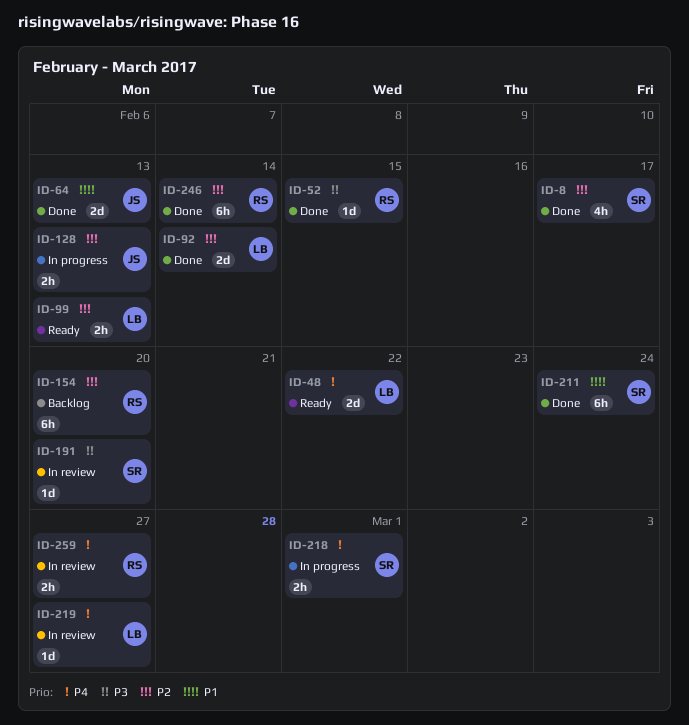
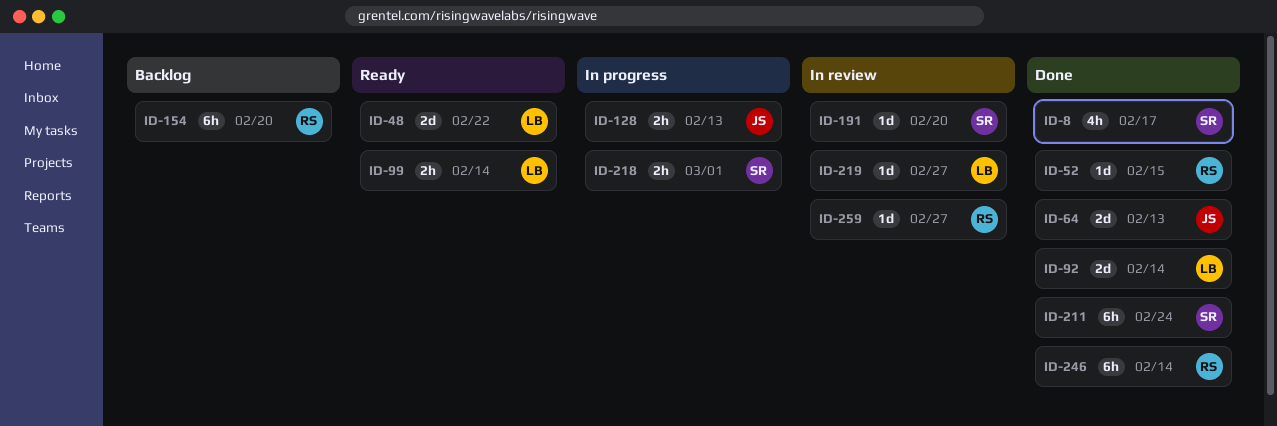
ID-99, due: Feb 13 -> Feb 14
ID-259, estimate: 2h -> 1d

